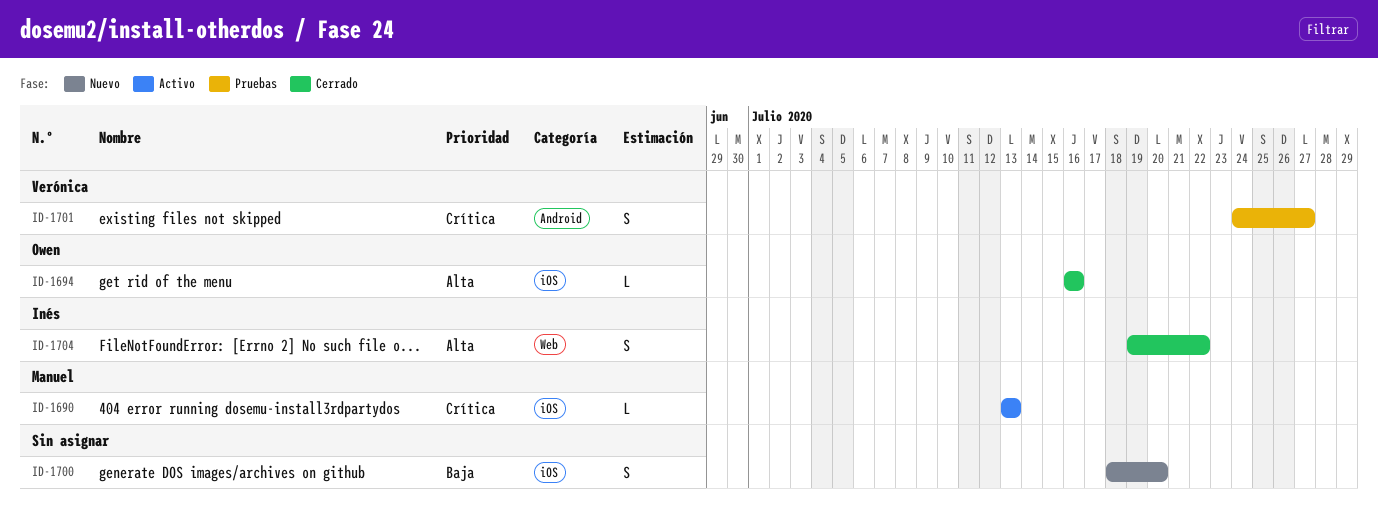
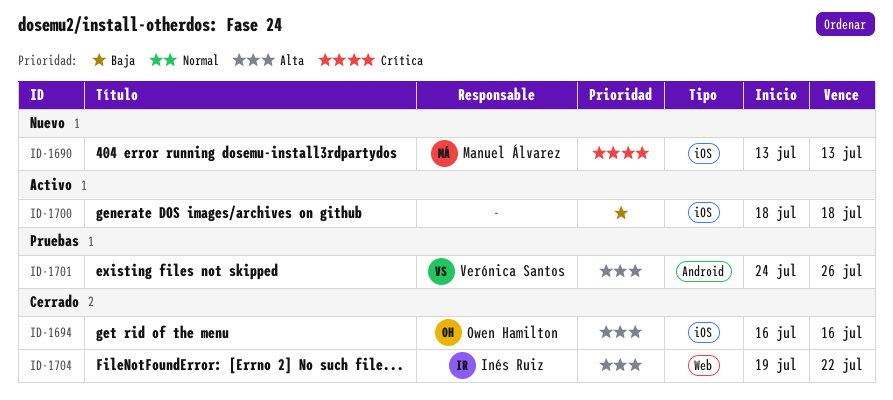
ID-1690, status: Activo -> Nuevo
ID-1700, status: Nuevo -> Activo
ID-1700, due: Jul 20 -> Jul 18
ID-1701, priority: Crítica -> Alta
ID-1701, due: Jul 27 -> Jul 26

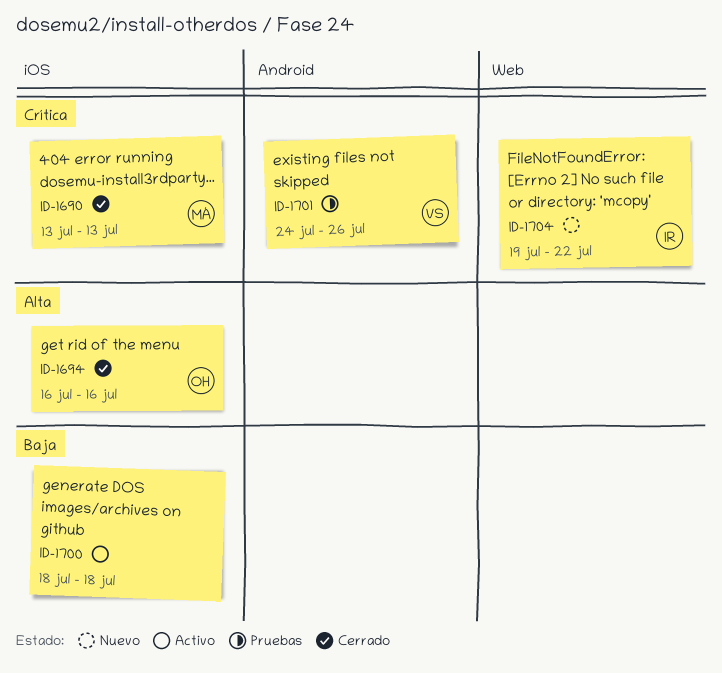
ID-1690, status: Nuevo -> Cerrado
ID-1701, priority: Alta -> Crítica
ID-1704, status: Cerrado -> Nuevo
ID-1704, priority: Alta -> Crítica

